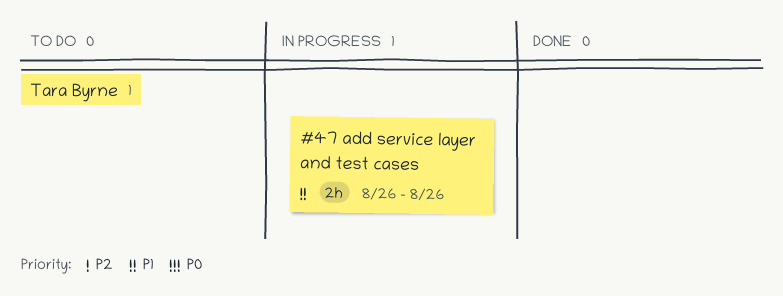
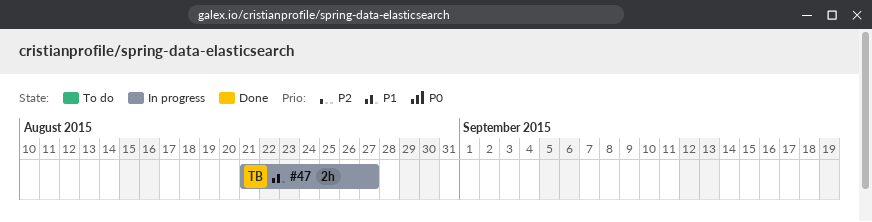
#47, start: Aug 26 -> Aug 21
#47, due: Aug 26 -> Aug 27

